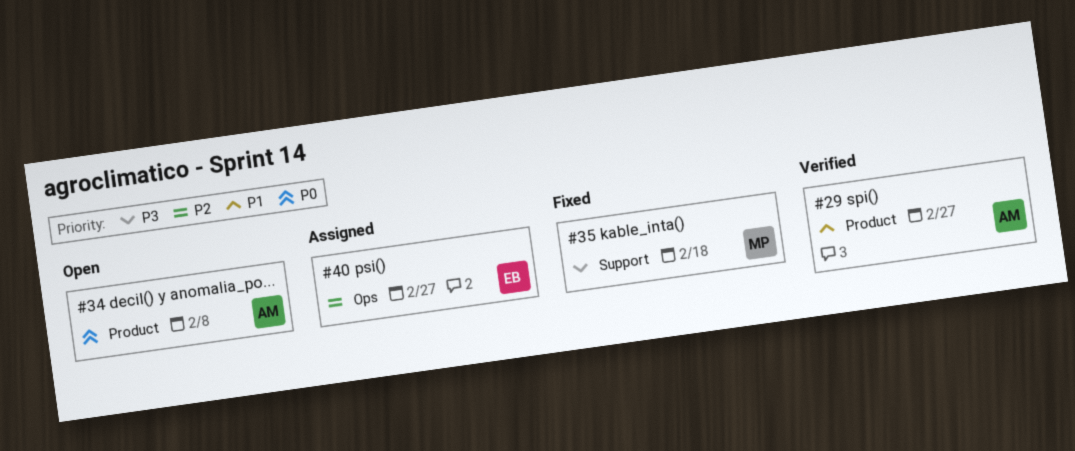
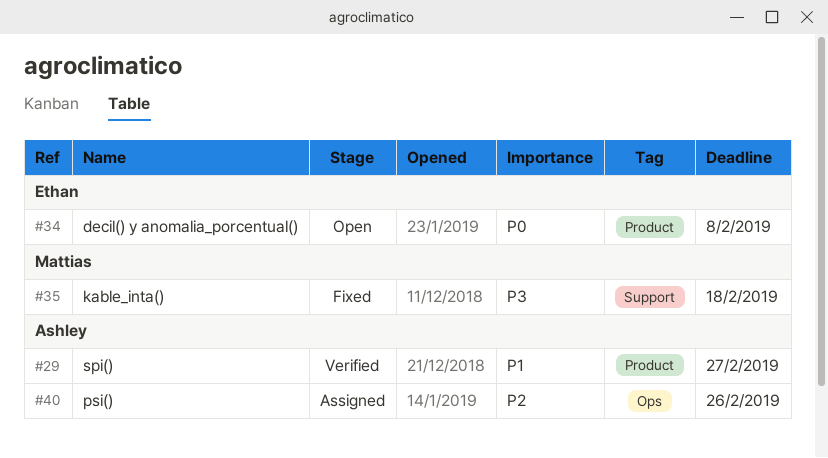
#34, owner: Ashley -> Ethan
#40, owner: Ethan -> Ashley
#40, due: Feb 27 -> Feb 26

